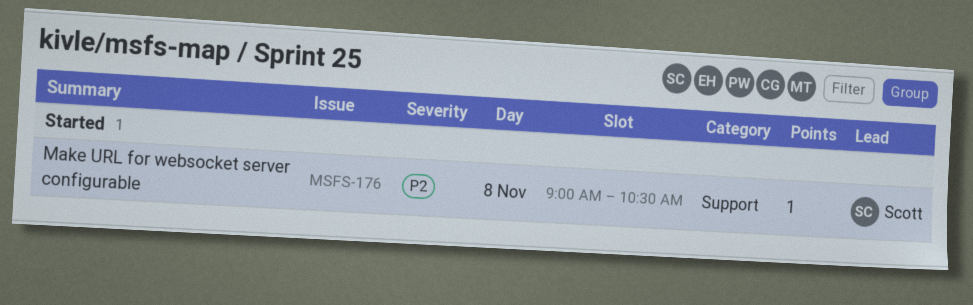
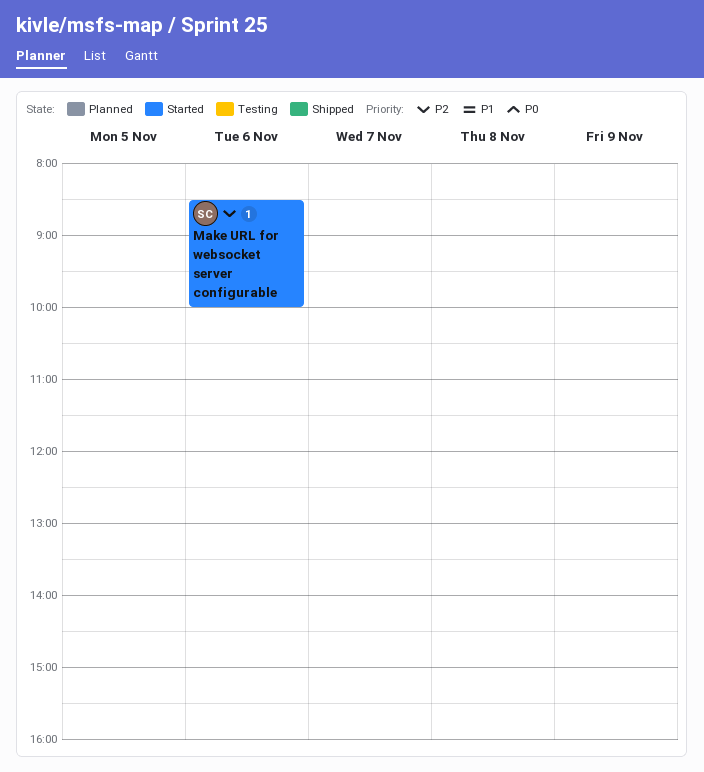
Make URL for websocket server configurable, day: Nov 8 -> Nov 6
Make URL for websocket server configurable, begins: 09:00 -> 08:30
Make URL for websocket server configurable, ends: 10:30 -> 10:00

